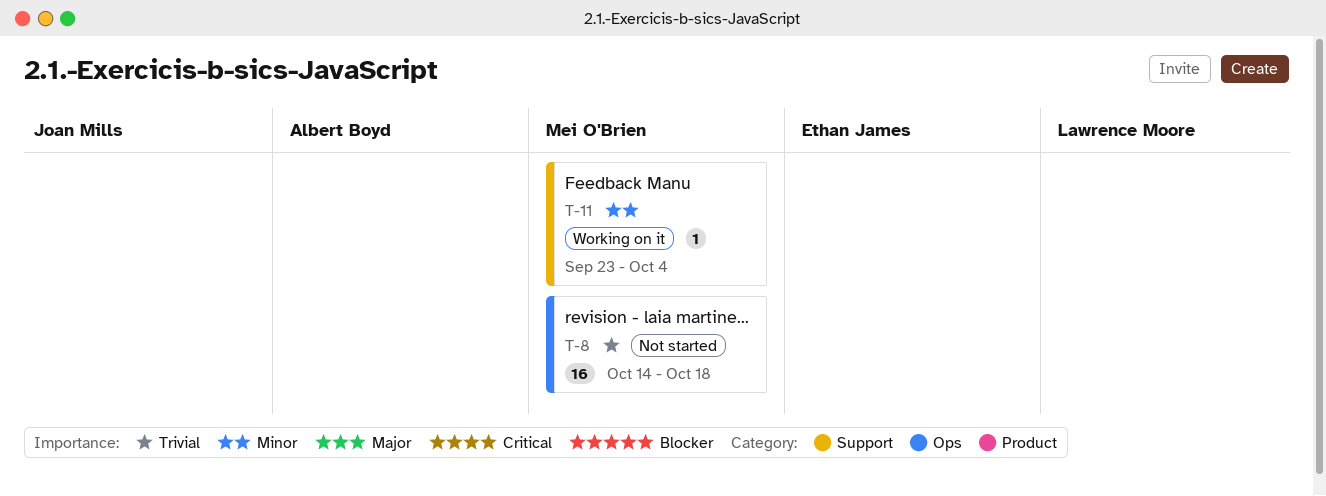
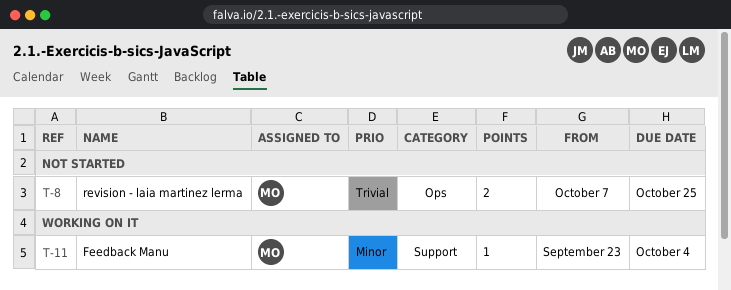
T-8, estimate: 16 -> 2
T-8, start: Oct 14 -> Oct 7
T-8, due: Oct 18 -> Oct 25

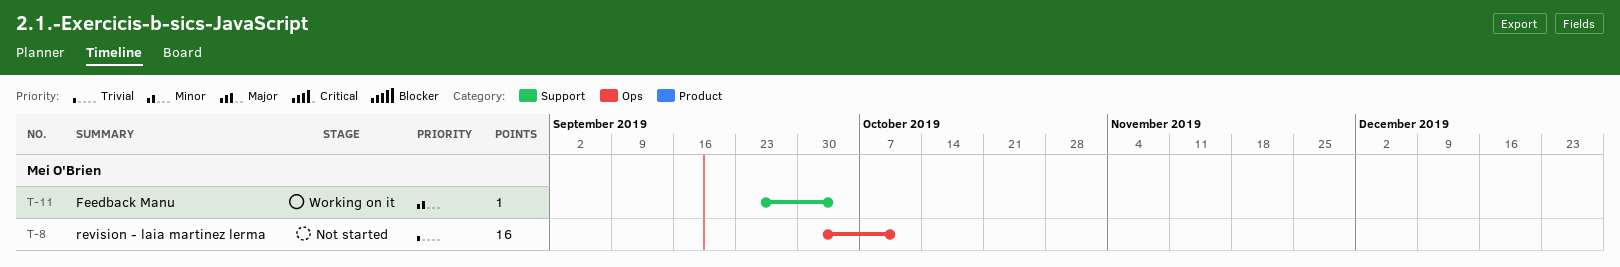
T-8, estimate: 2 -> 16
T-8, start: Oct 7 -> Sep 30
T-8, due: Oct 25 -> Oct 11

